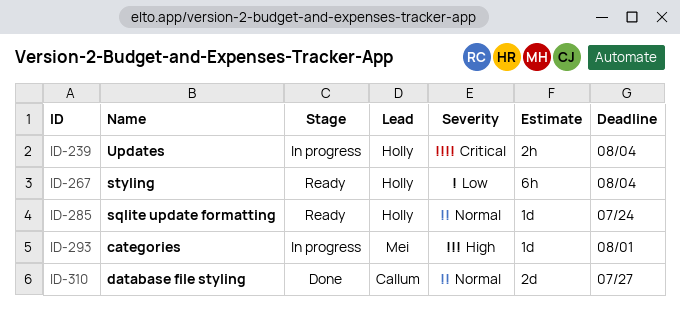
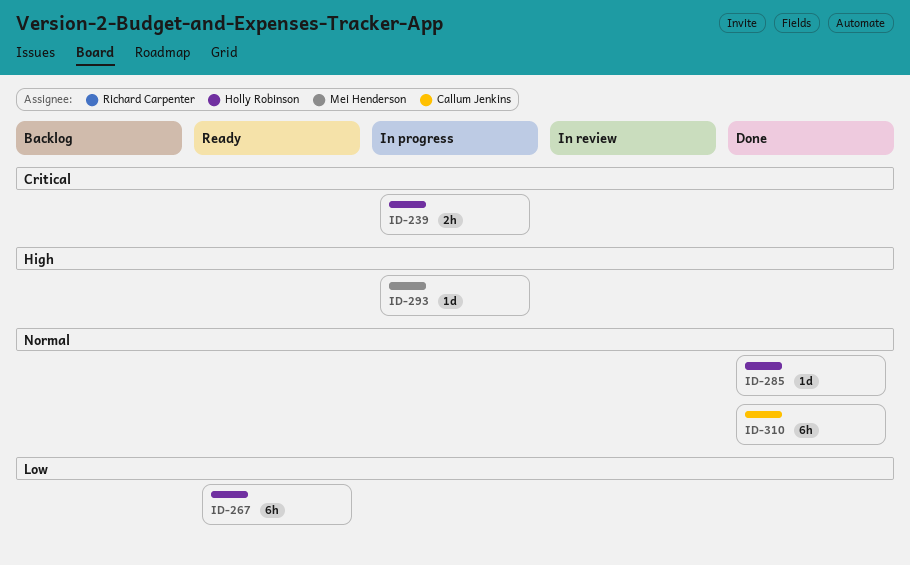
ID-285, status: Ready -> Done
ID-310, estimate: 2d -> 6h

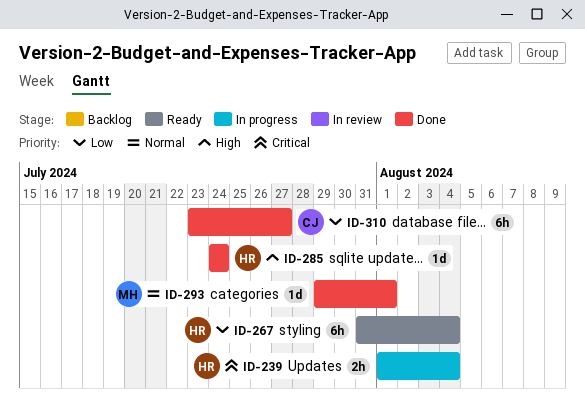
ID-285, priority: Normal -> High
ID-293, status: In progress -> Done
ID-293, priority: High -> Normal
ID-310, priority: Normal -> Low

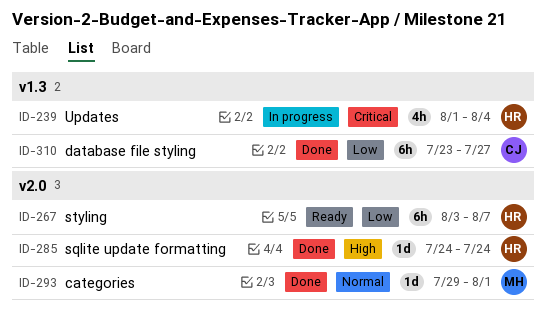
ID-239, estimate: 2h -> 4h
ID-267, start: Jul 31 -> Aug 3
ID-267, due: Aug 4 -> Aug 7

